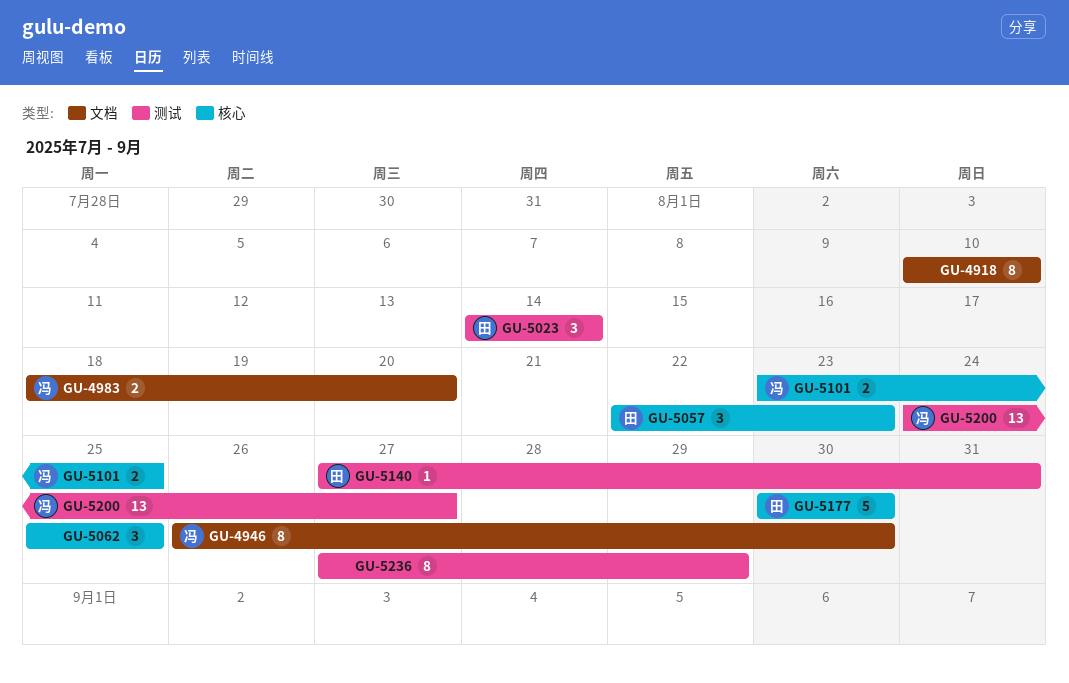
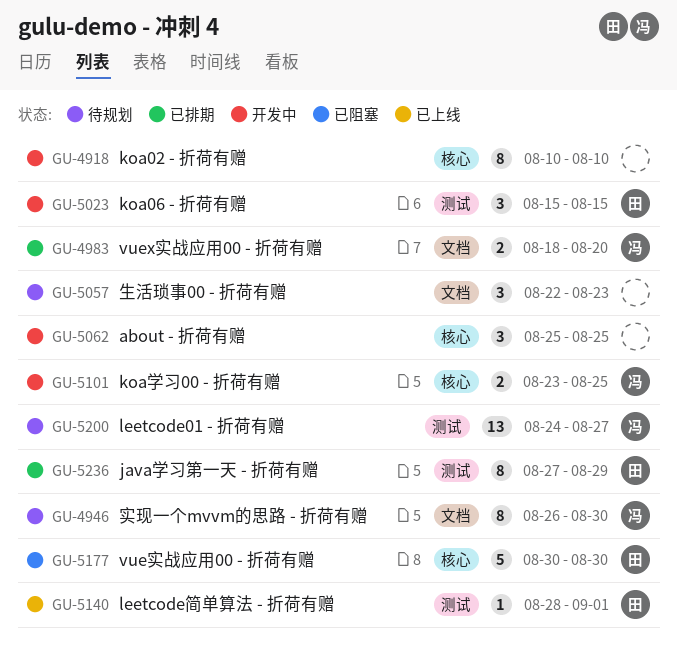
GU-4918, label: 文档 -> 核心
GU-5023, start: Aug 14 -> Aug 15
GU-5023, due: Aug 14 -> Aug 15
GU-5057, owner: 田 -> none
GU-5057, label: 核心 -> 文档
GU-5140, start: Aug 27 -> Aug 28
GU-5140, due: Aug 31 -> Sep 1
GU-5236, owner: none -> 田

